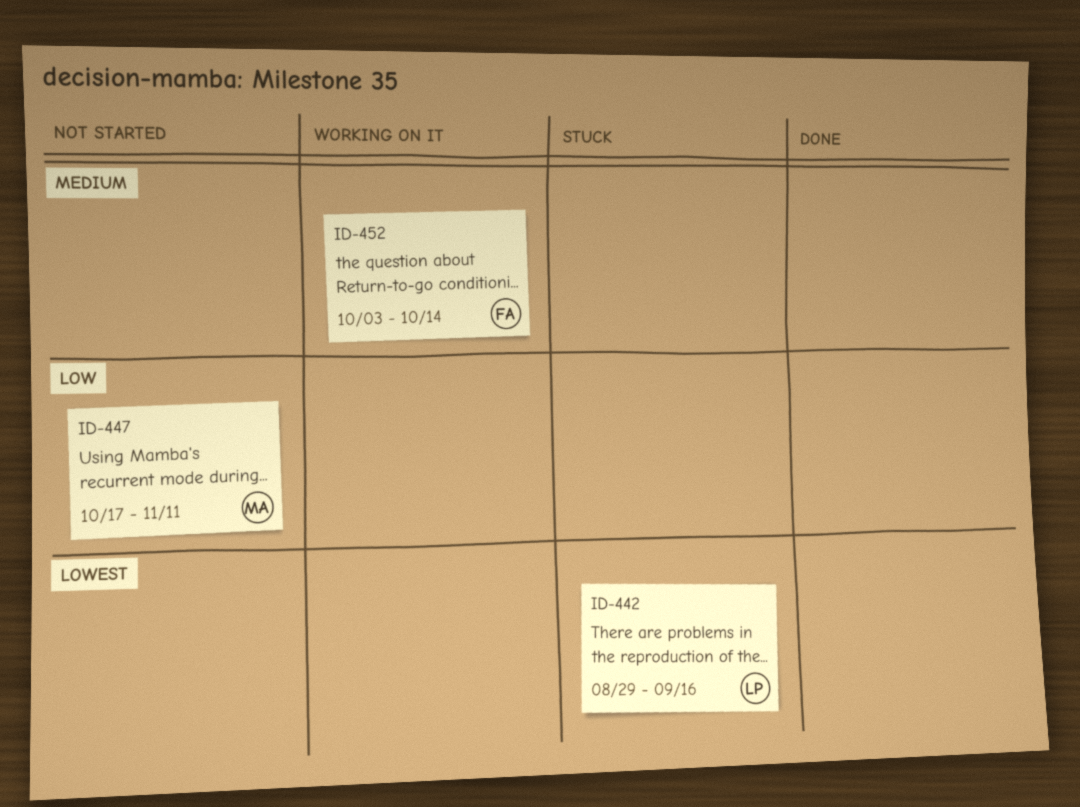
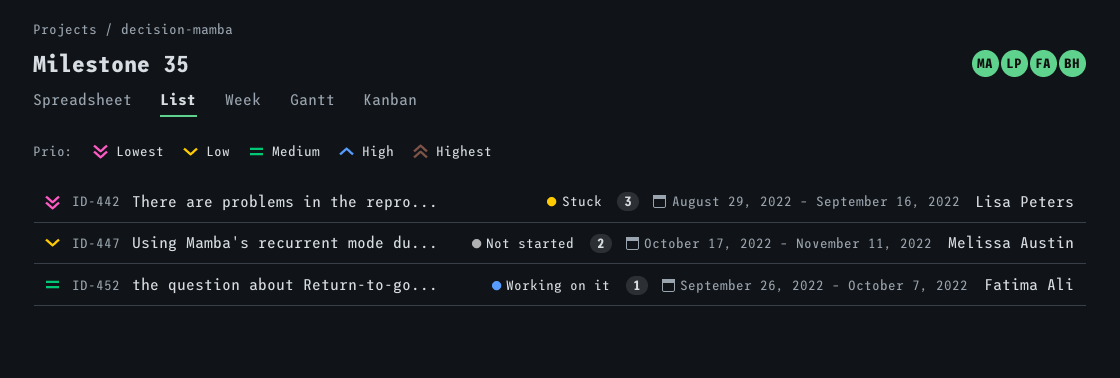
ID-452, start: Oct 3 -> Sep 26
ID-452, due: Oct 14 -> Oct 7

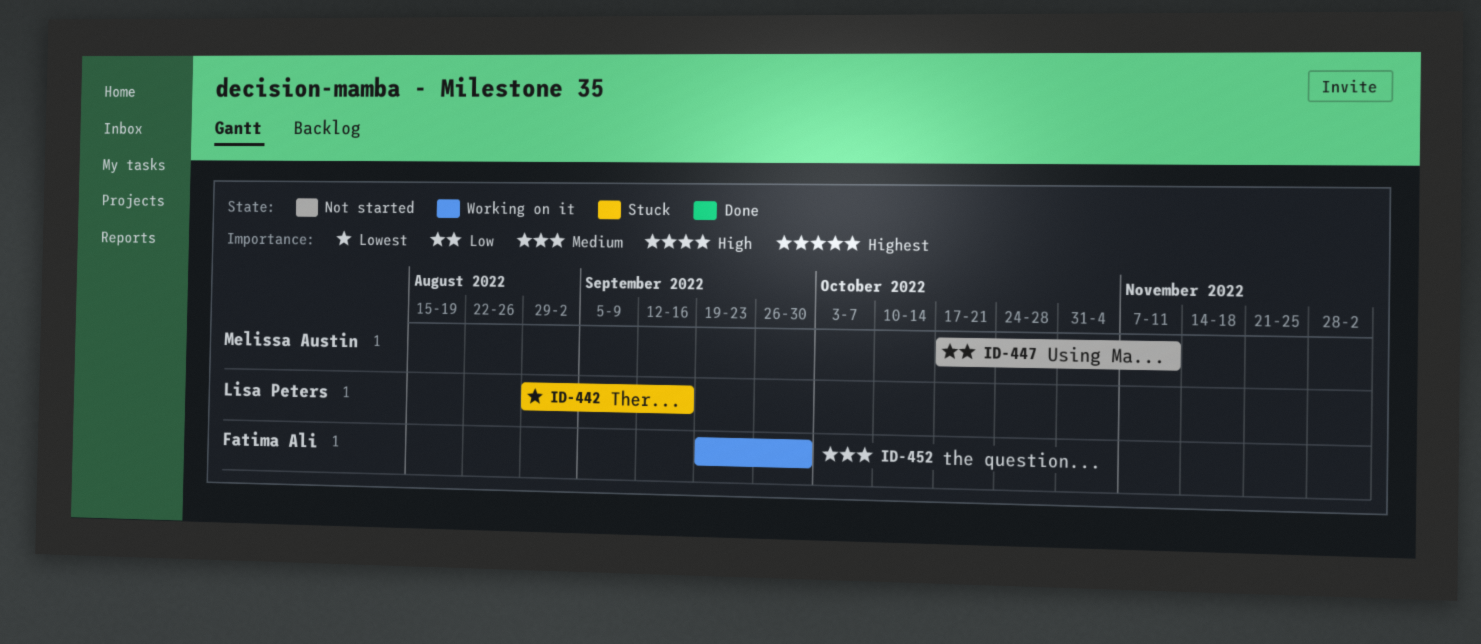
ID-452, start: Sep 26 -> Sep 19
ID-452, due: Oct 7 -> Sep 30

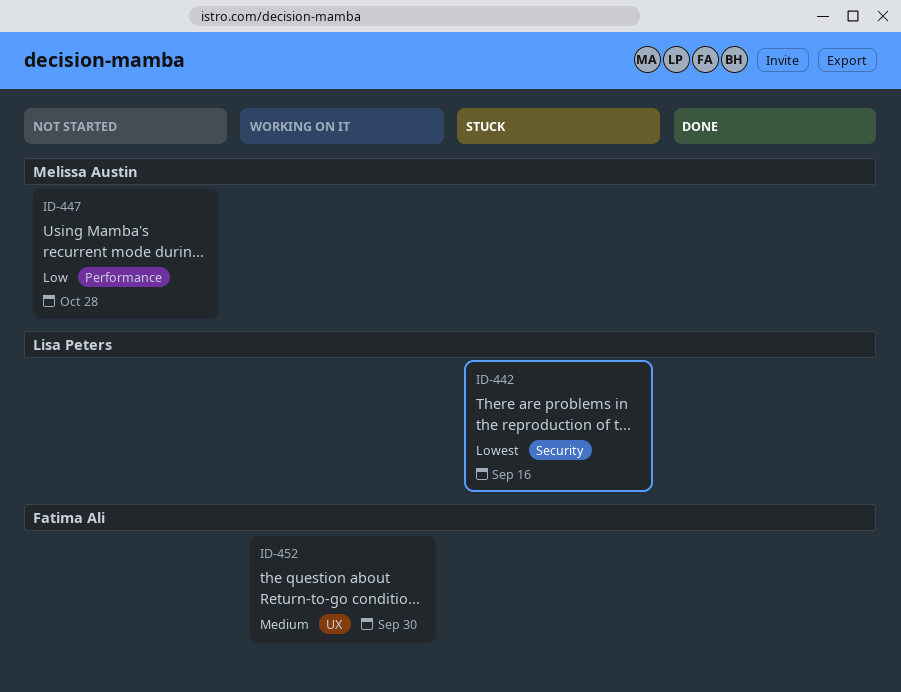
ID-447, due: Nov 11 -> Oct 28

